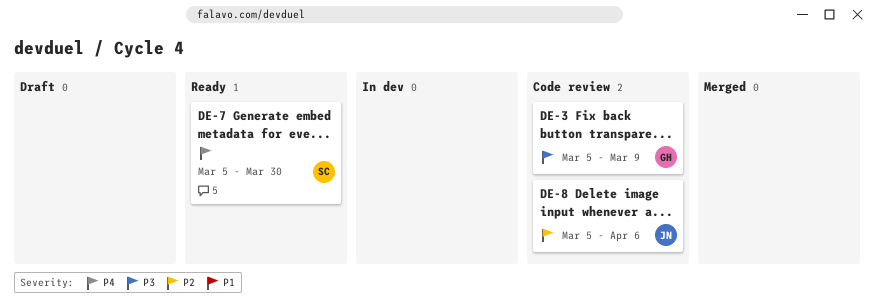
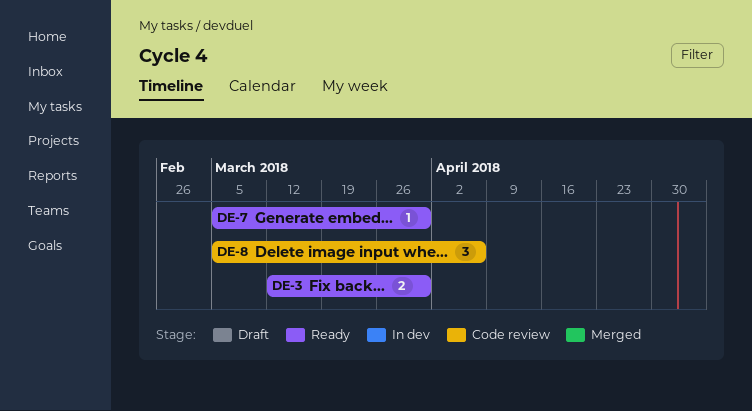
DE-3, status: Code review -> Ready
DE-3, start: Mar 5 -> Mar 12
DE-3, due: Mar 9 -> Mar 30

